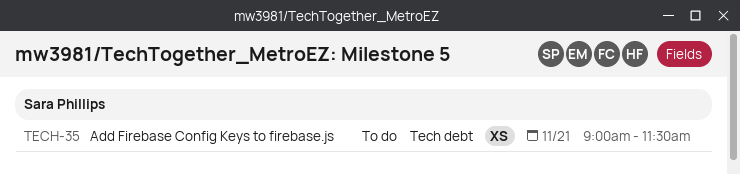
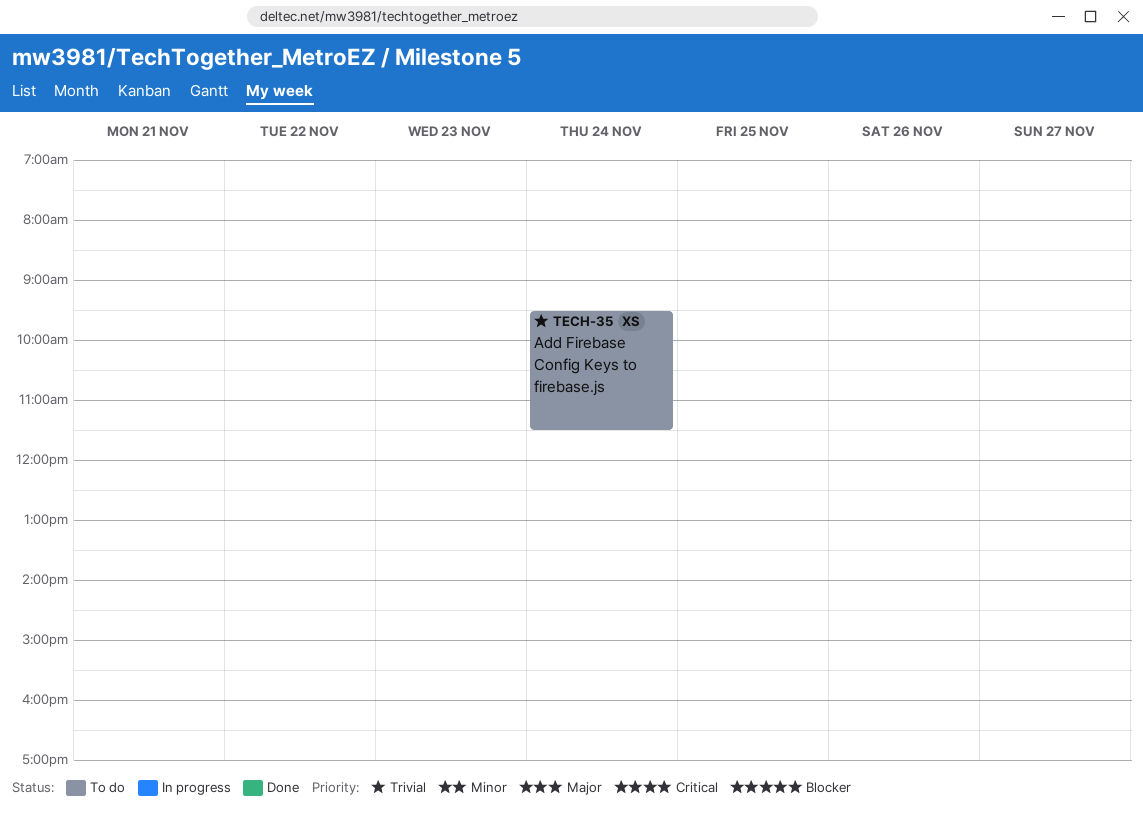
TECH-35, day: Nov 21 -> Nov 24
TECH-35, begins: 09:00 -> 09:30

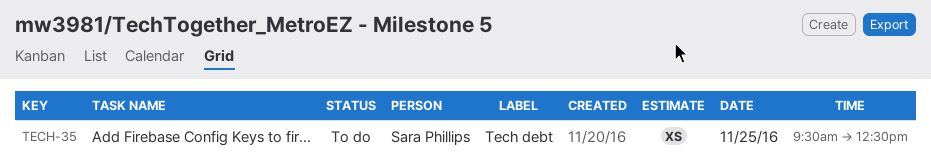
TECH-35, day: Nov 24 -> Nov 25
TECH-35, ends: 11:30 -> 12:30

